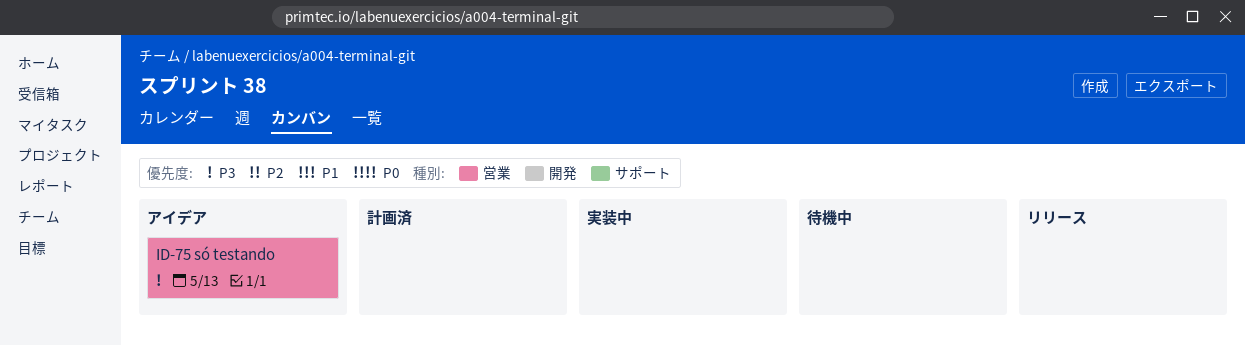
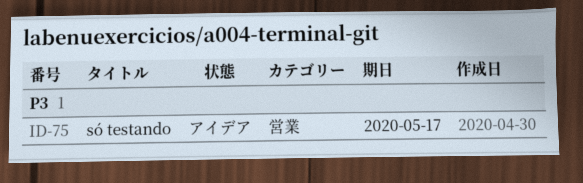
ID-75, due: May 13 -> May 17

